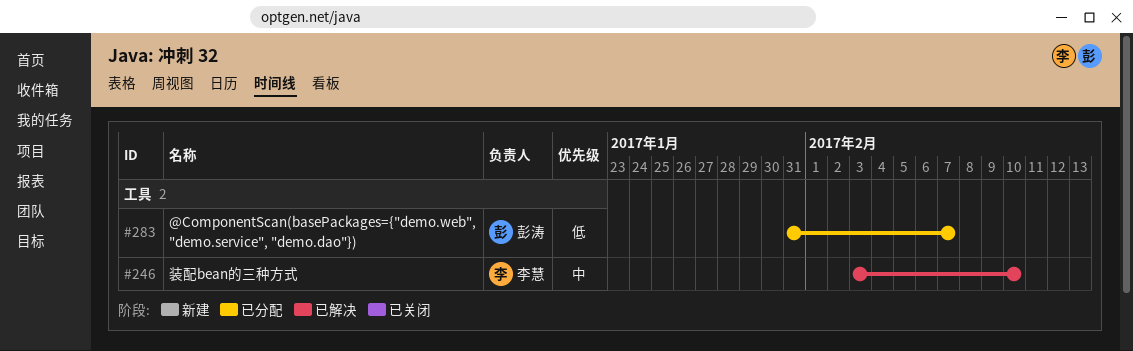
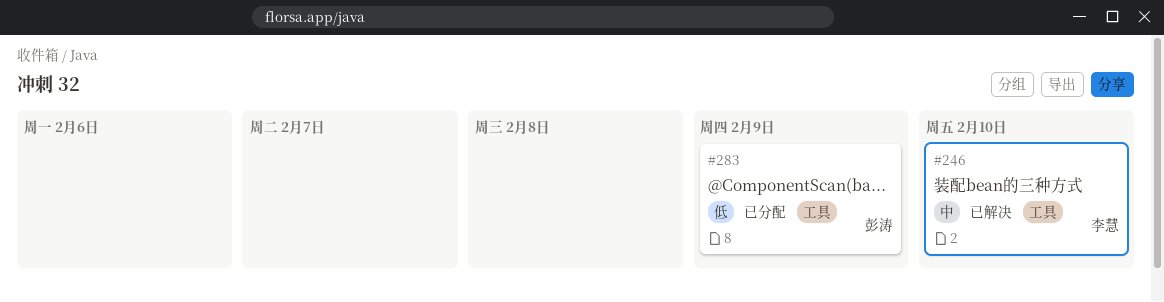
#283, due: Feb 7 -> Feb 9

